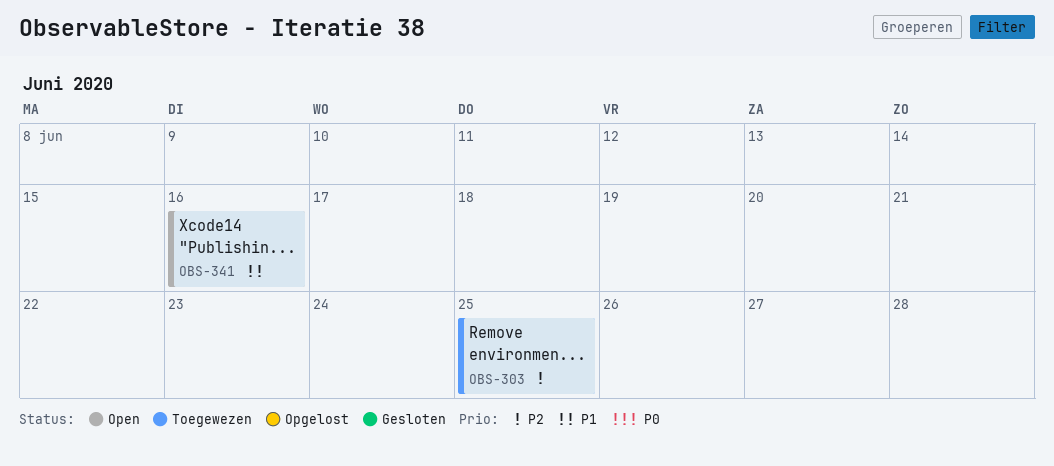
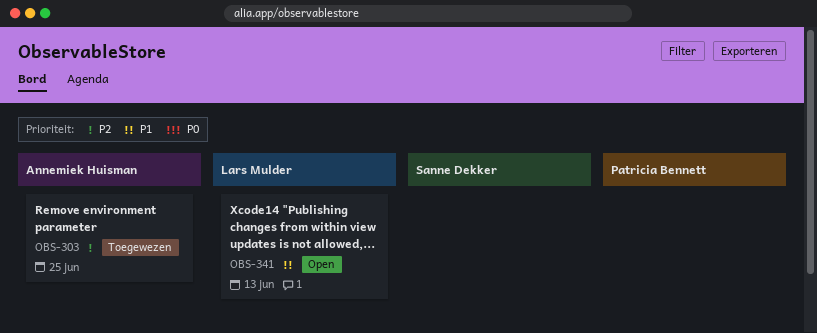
OBS-341, due: Jun 16 -> Jun 13

